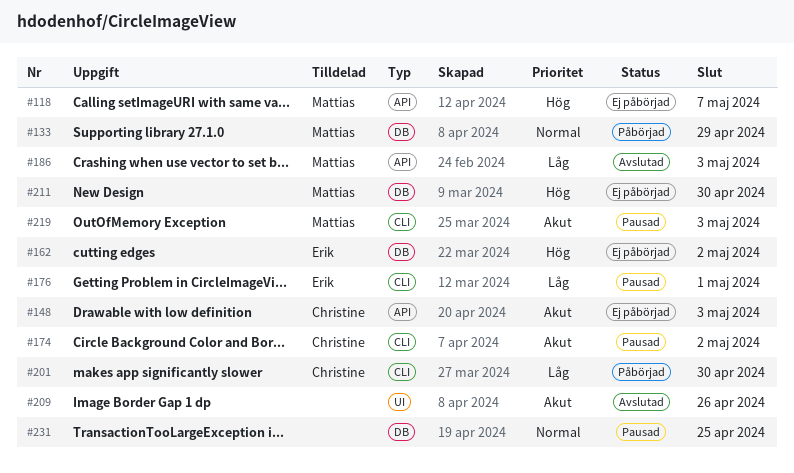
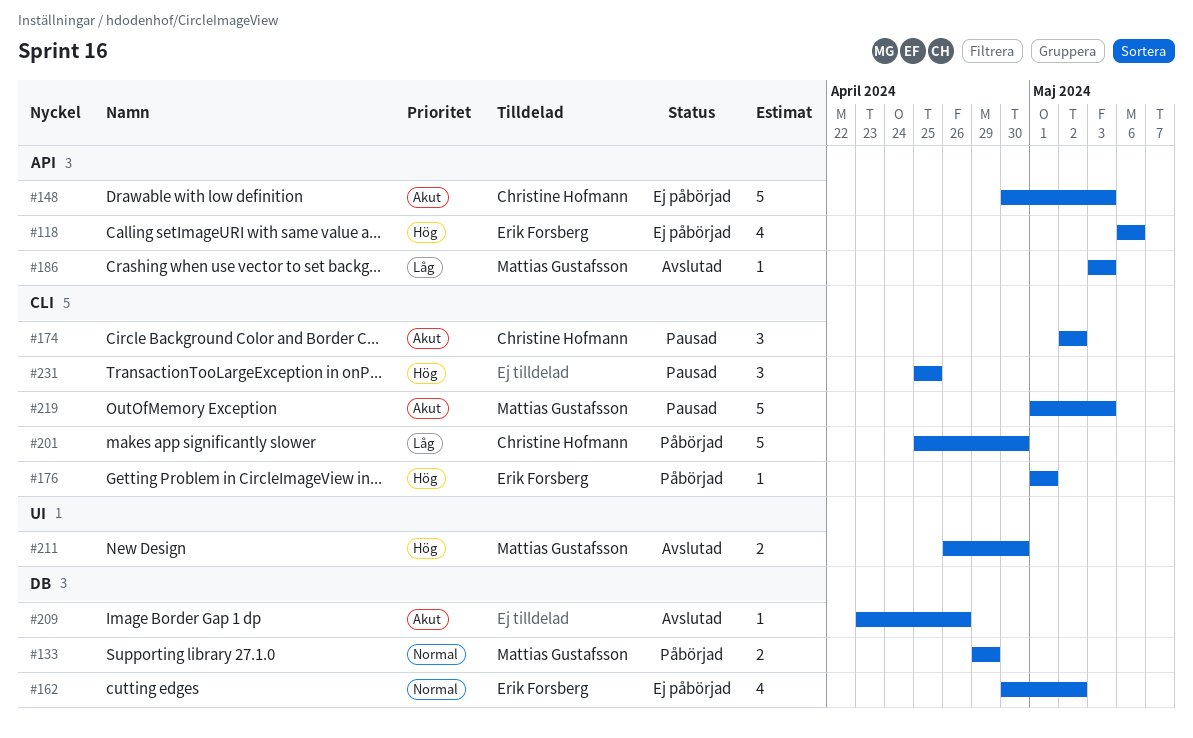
#118, owner: Mattias Gustafsson -> Erik Forsberg
#118, due: May 7 -> May 6
#162, priority: Hög -> Normal
#176, status: Pausad -> Påbörjad
#176, priority: Låg -> Hög
#209, label: UI -> DB
#211, status: Ej påbörjad -> Avslutad
#211, label: DB -> UI
#231, priority: Normal -> Hög
#231, label: DB -> CLI

